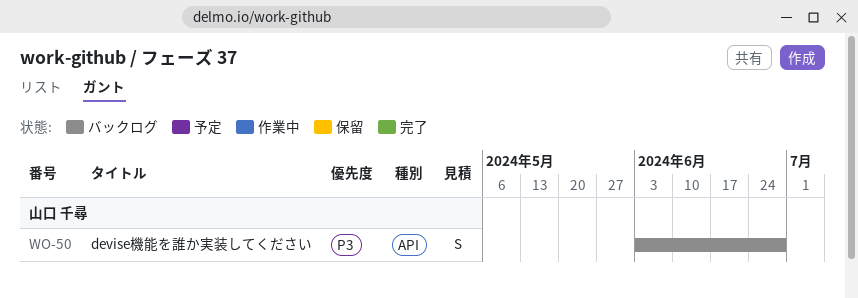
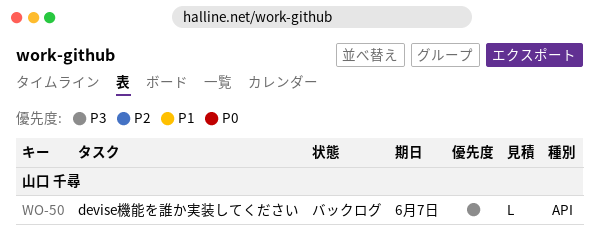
WO-50, estimate: S -> L
WO-50, due: Jun 28 -> Jun 7

